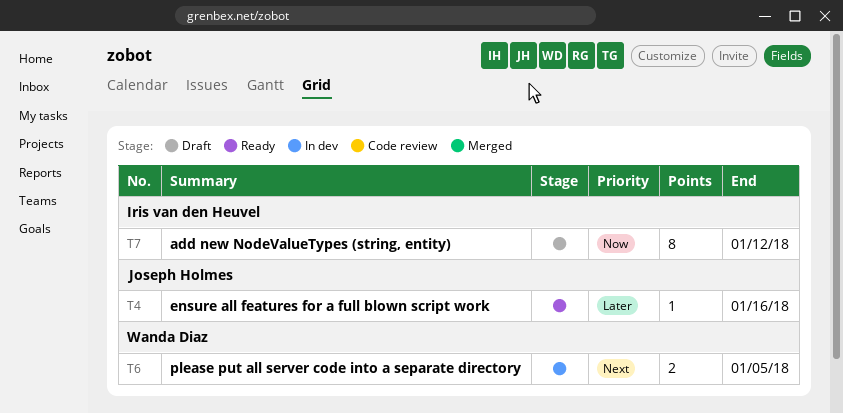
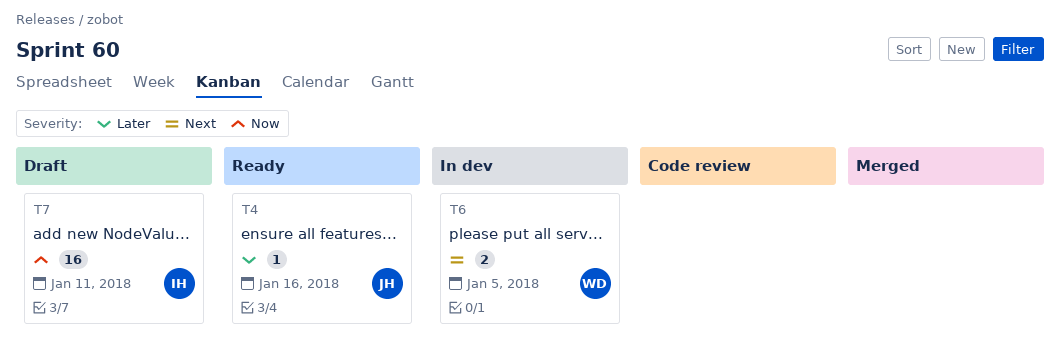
T7, estimate: 8 -> 16
T7, due: Jan 12 -> Jan 11

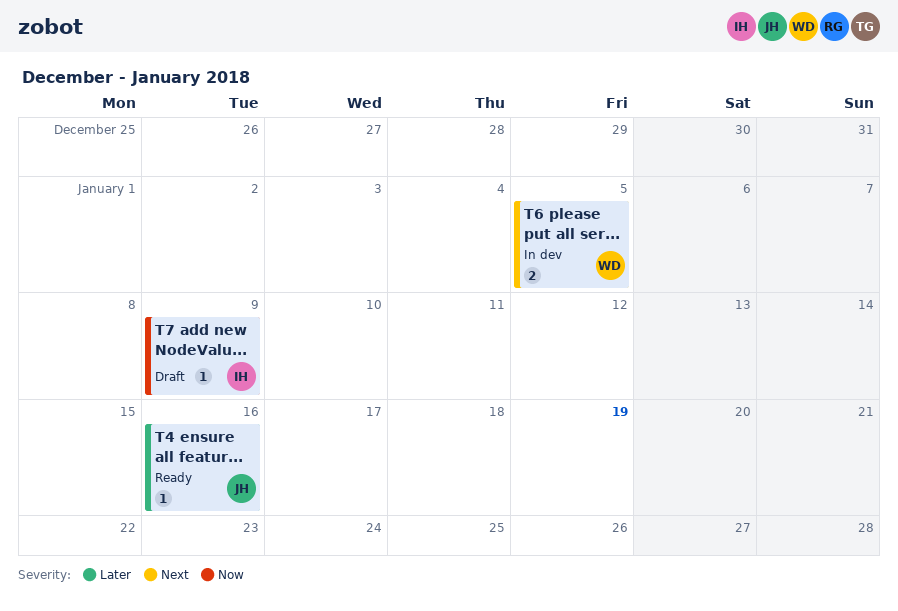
T7, estimate: 16 -> 1
T7, due: Jan 11 -> Jan 9

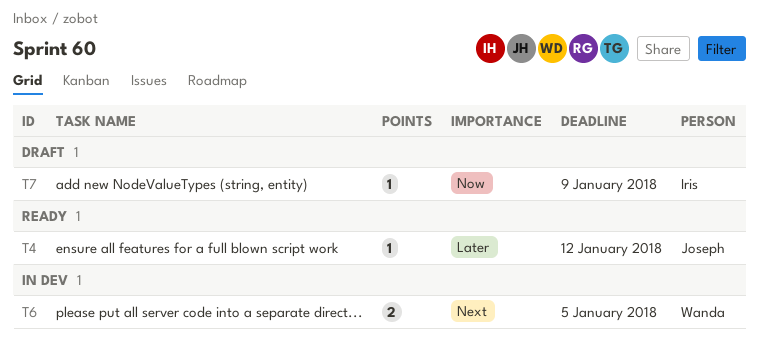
T4, due: Jan 16 -> Jan 12

